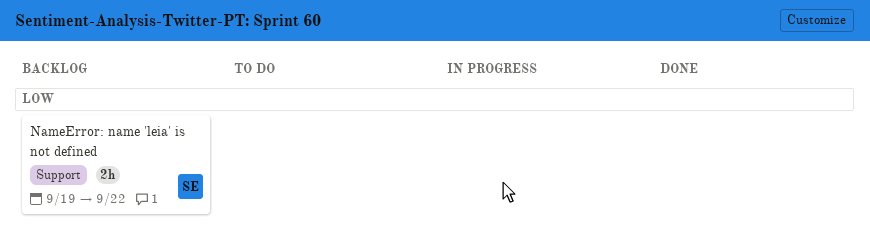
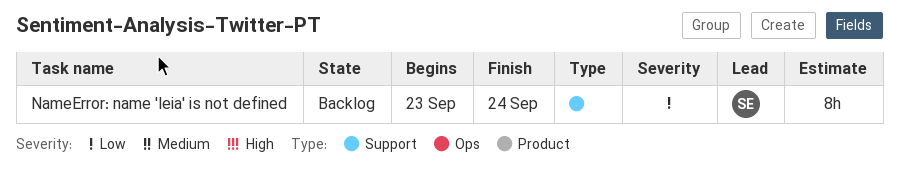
NameError: name 'leia' is not defined, estimate: 2h -> 8h
NameError: name 'leia' is not defined, start: Sep 19 -> Sep 23
NameError: name 'leia' is not defined, due: Sep 22 -> Sep 24

